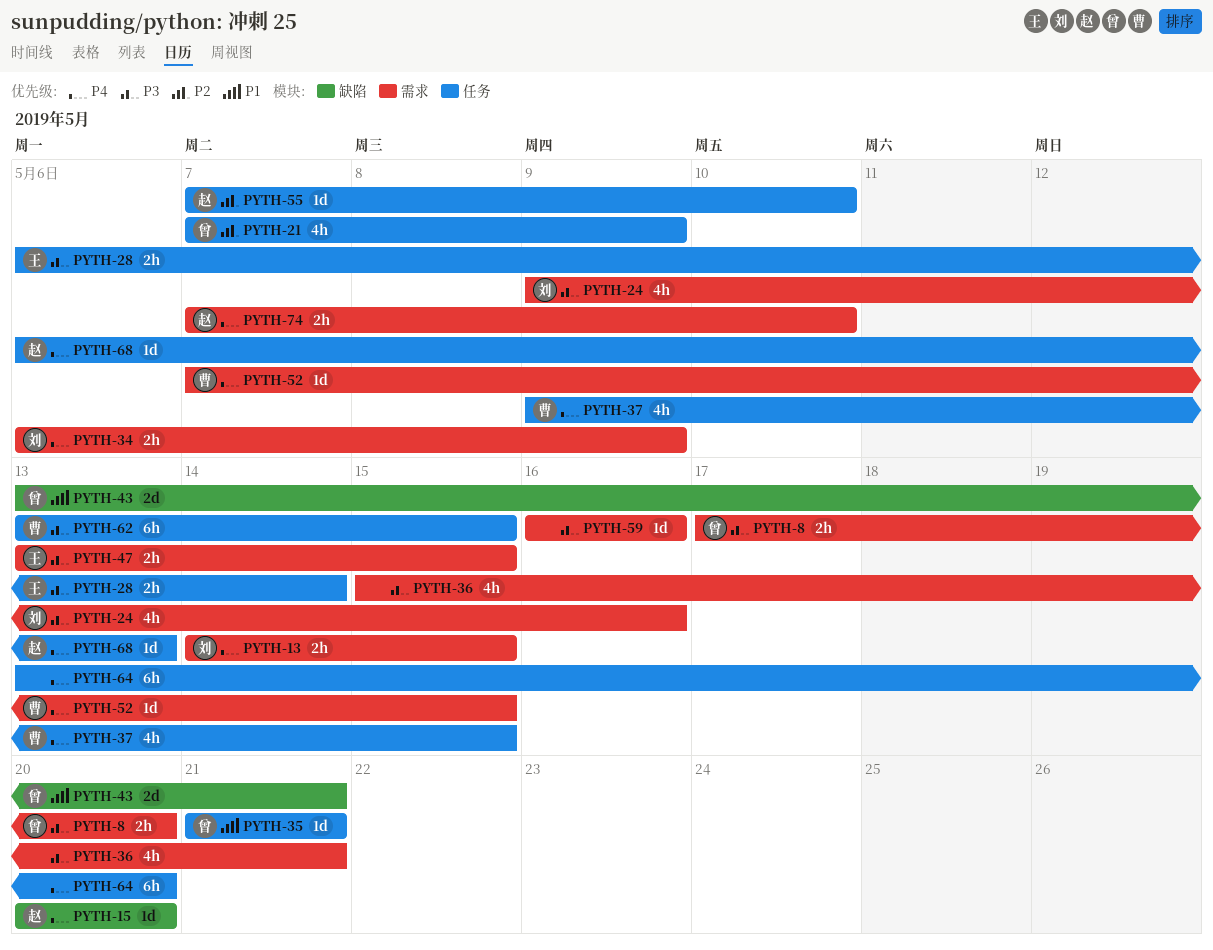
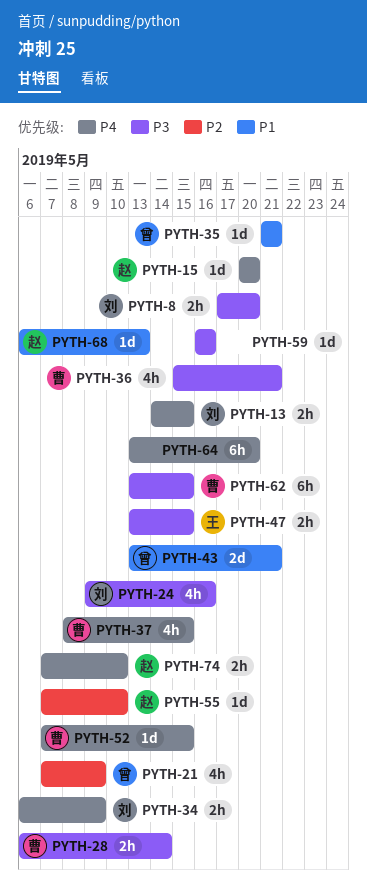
PYTH-8, owner: 曾 -> 刘
PYTH-28, owner: 王 -> 曹
PYTH-36, owner: none -> 曹
PYTH-37, start: May 9 -> May 8
PYTH-68, priority: P4 -> P1

